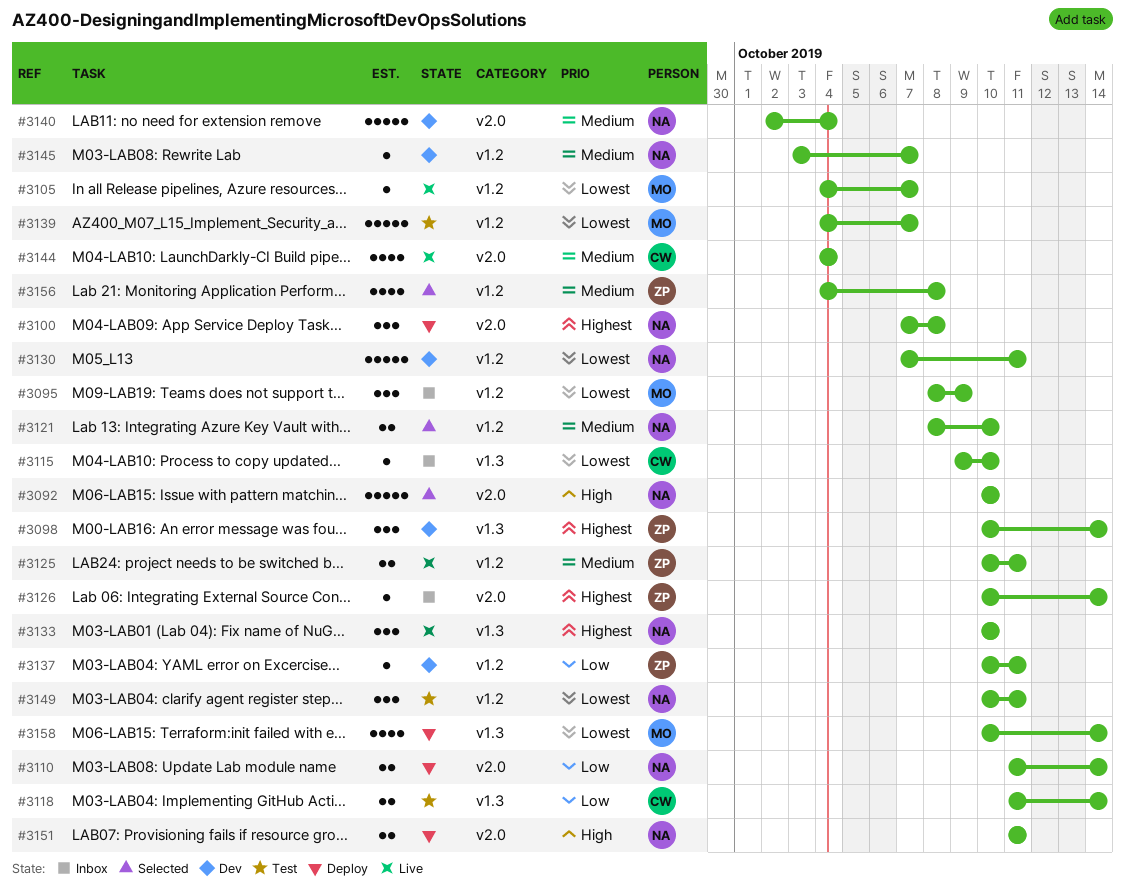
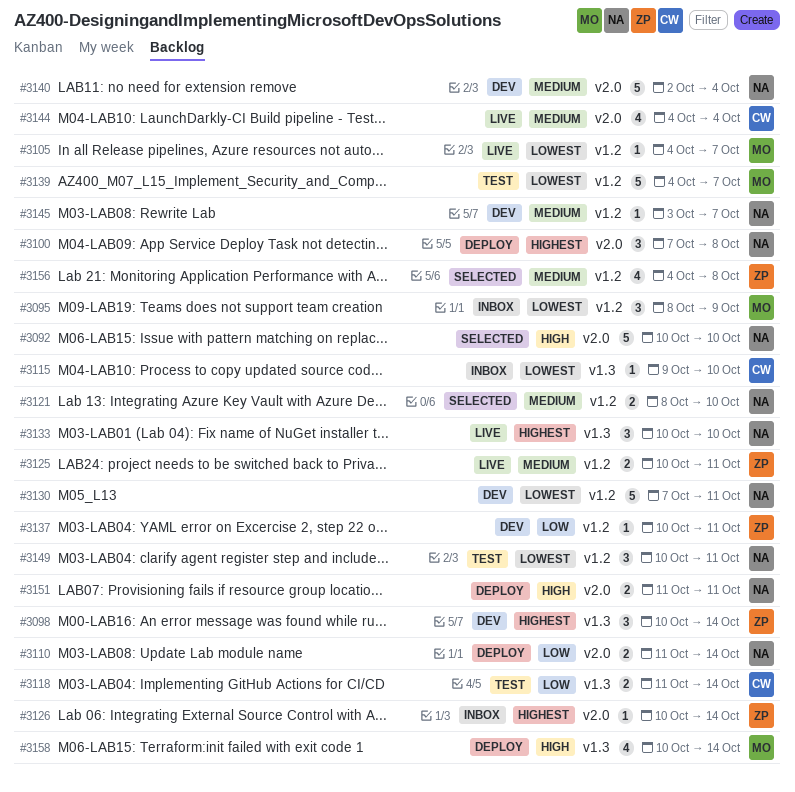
#3158, priority: Lowest -> High

